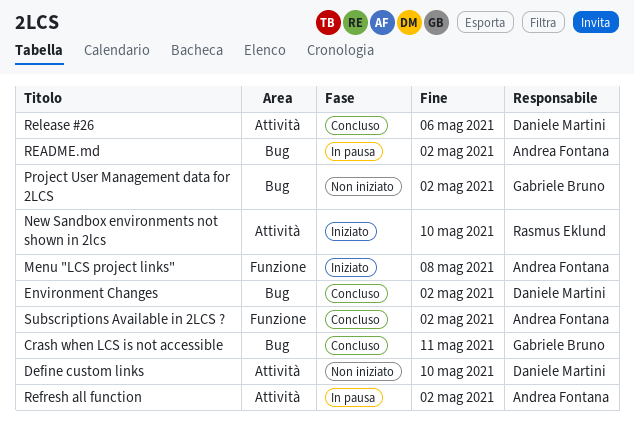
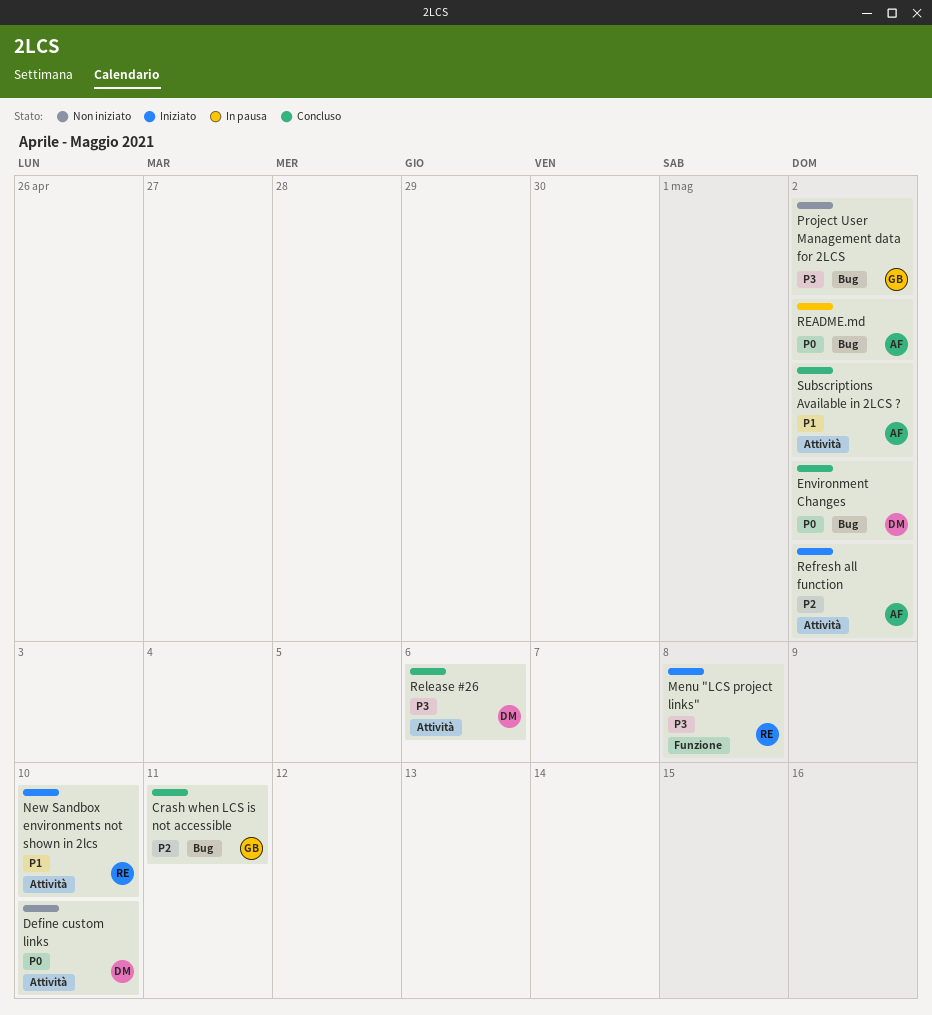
Menu "LCS project links", owner: Andrea Fontana -> Rasmus Eklund
Refresh all function, status: In pausa -> Iniziato
Subscriptions Available in 2LCS ?, label: Funzione -> Attività

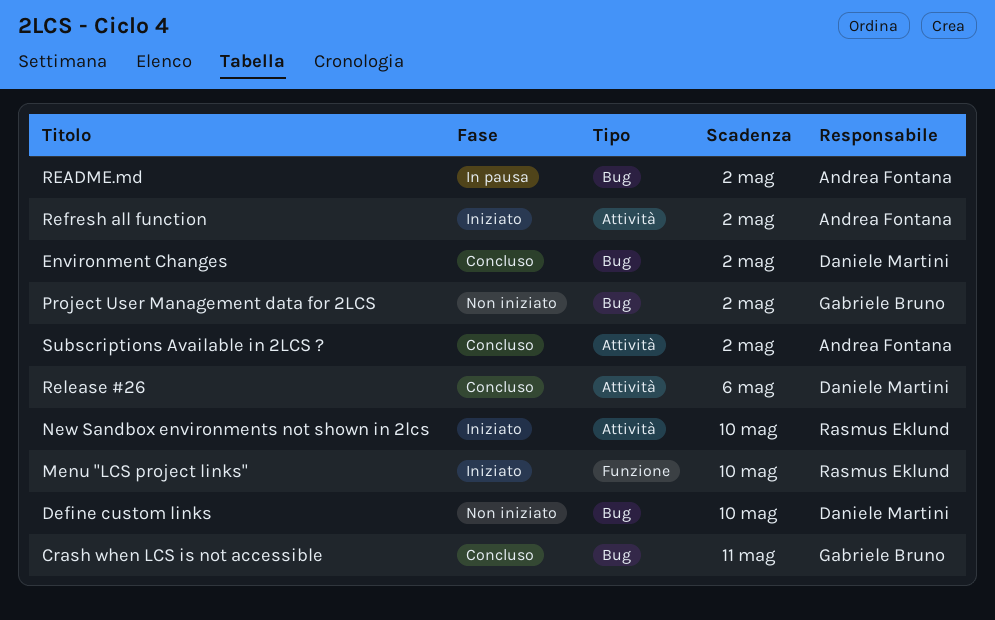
Define custom links, label: Attività -> Bug
Menu "LCS project links", due: May 8 -> May 10

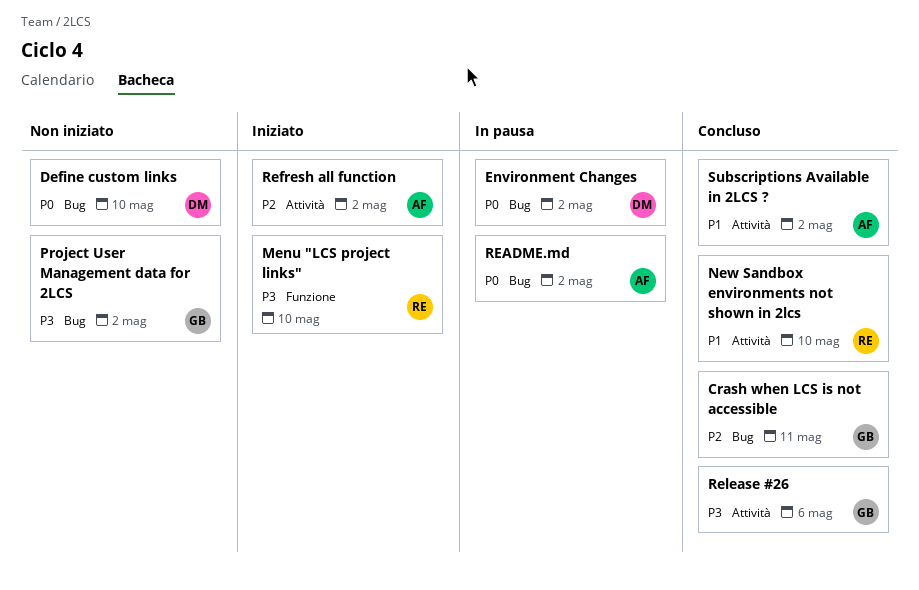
Environment Changes, status: Concluso -> In pausa
New Sandbox environments not shown in 2lcs, status: Iniziato -> Concluso
Release #26, owner: Daniele Martini -> Gabriele Bruno

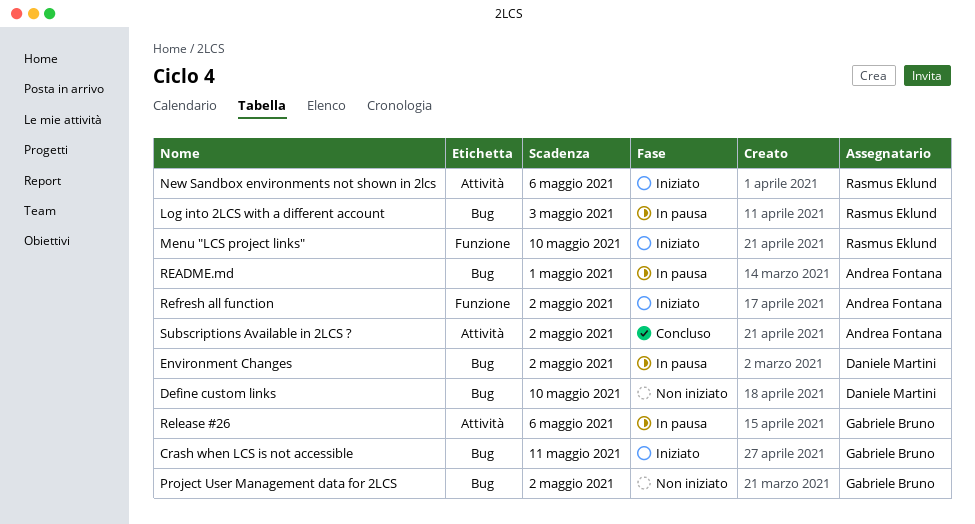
Crash when LCS is not accessible, status: Concluso -> Iniziato
Log into 2LCS with a different account: none -> present
New Sandbox environments not shown in 2lcs, status: Concluso -> Iniziato
New Sandbox environments not shown in 2lcs, due: May 10 -> May 6
README.md, due: May 2 -> May 1
Refresh all function, label: Attività -> Funzione
Release #26, status: Concluso -> In pausa

